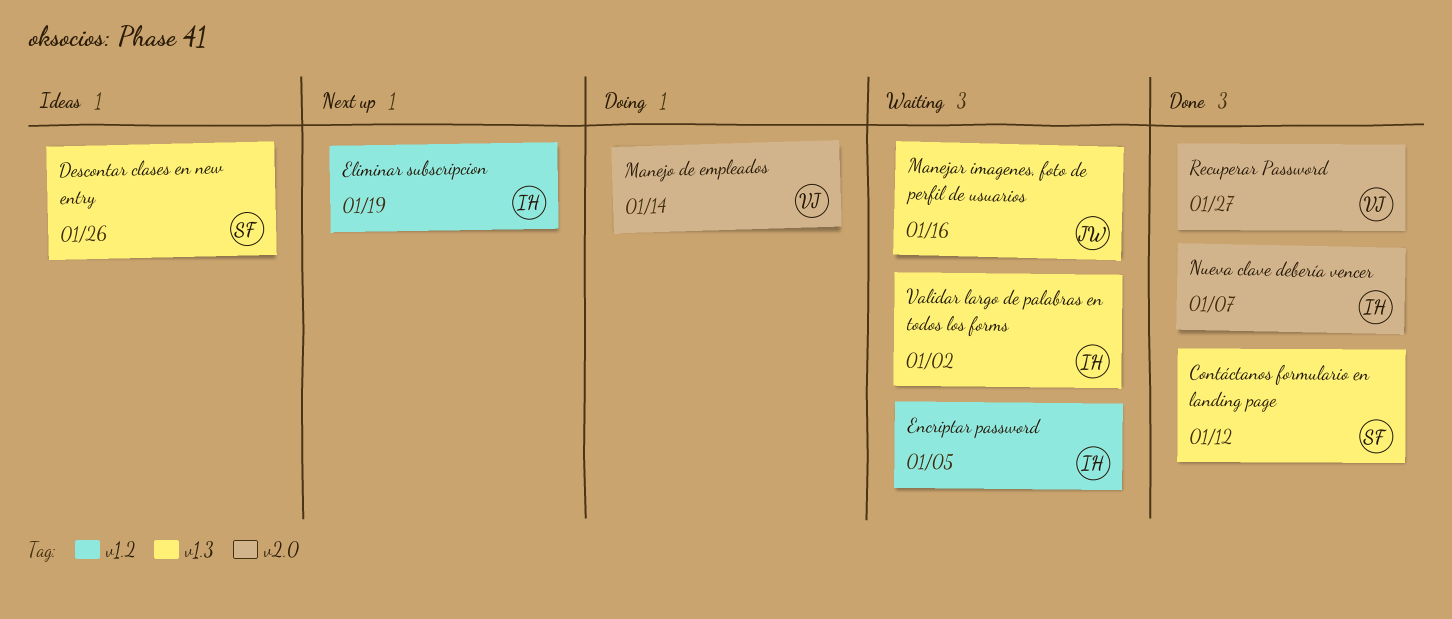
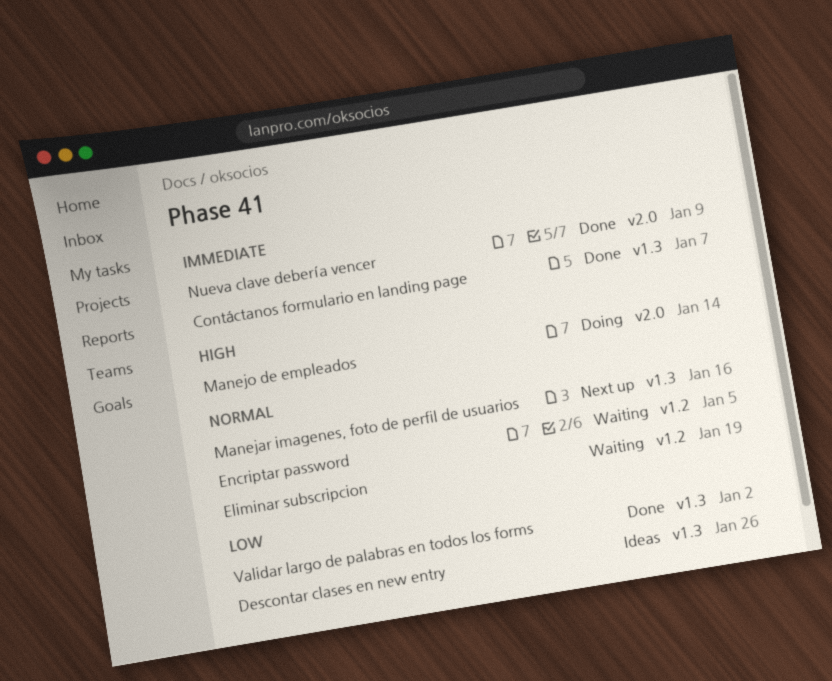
Contáctanos formulario en landing page, due: Jan 12 -> Jan 7
Eliminar subscripcion, status: Next up -> Waiting
Manejar imagenes, foto de perfil de usuarios, status: Waiting -> Next up
Nueva clave debería vencer, due: Jan 7 -> Jan 9
Recuperar Password: present -> none
Validar largo de palabras en todos los forms, status: Waiting -> Done

